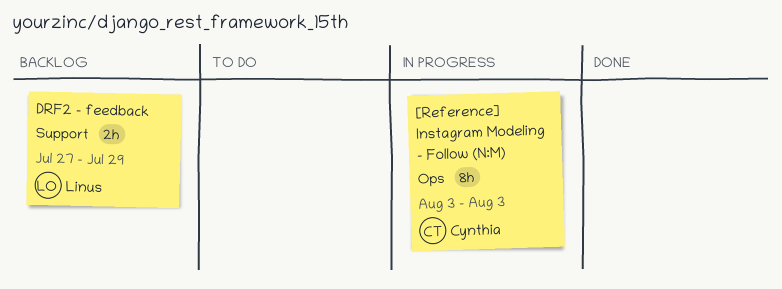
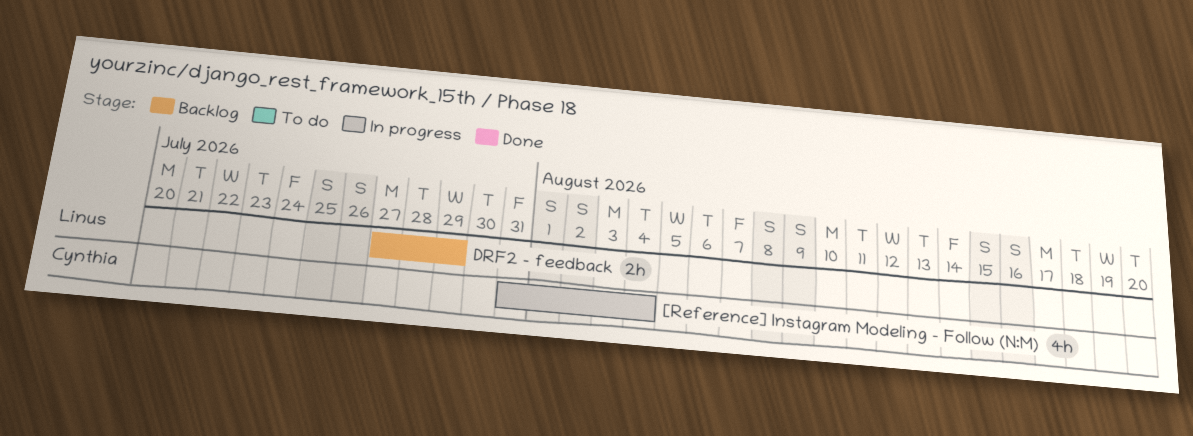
[Reference] Instagram Modeling - Follow (N:M), estimate: 8h -> 4h
[Reference] Instagram Modeling - Follow (N:M), start: Aug 3 -> Jul 31
[Reference] Instagram Modeling - Follow (N:M), due: Aug 3 -> Aug 4

